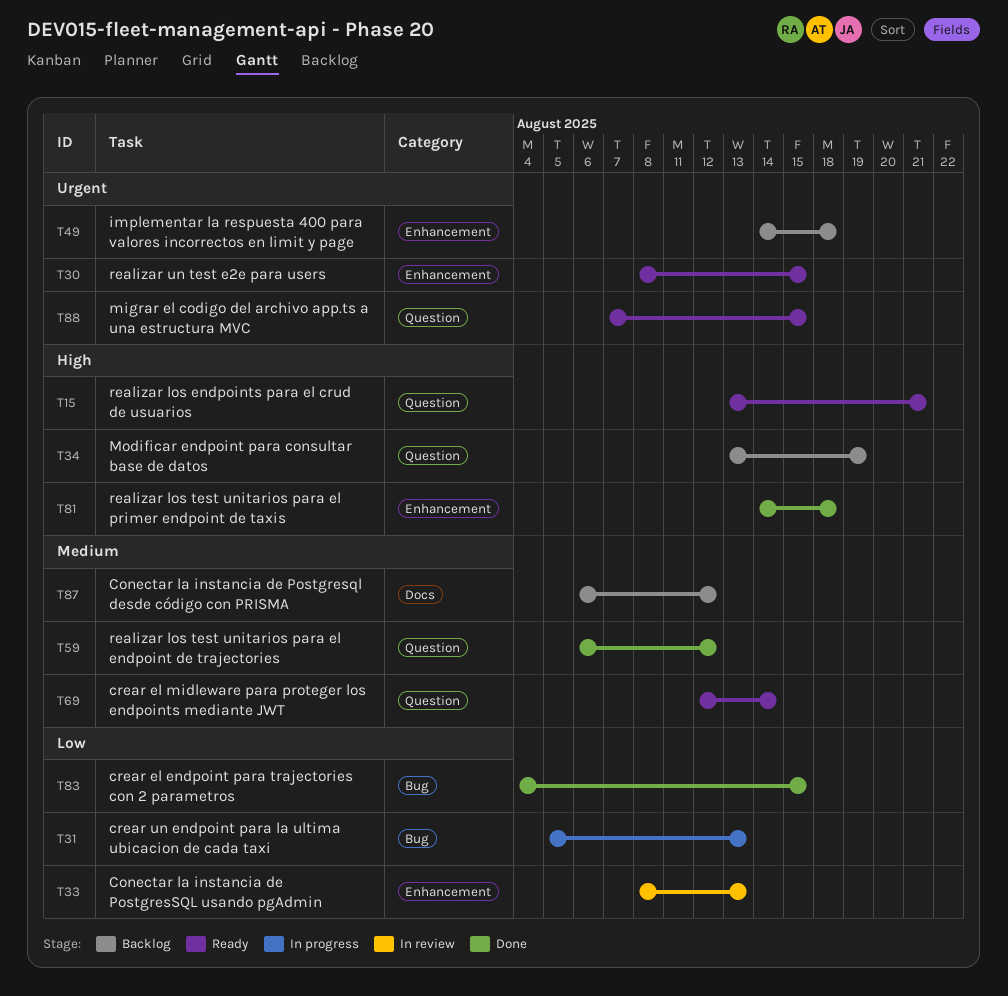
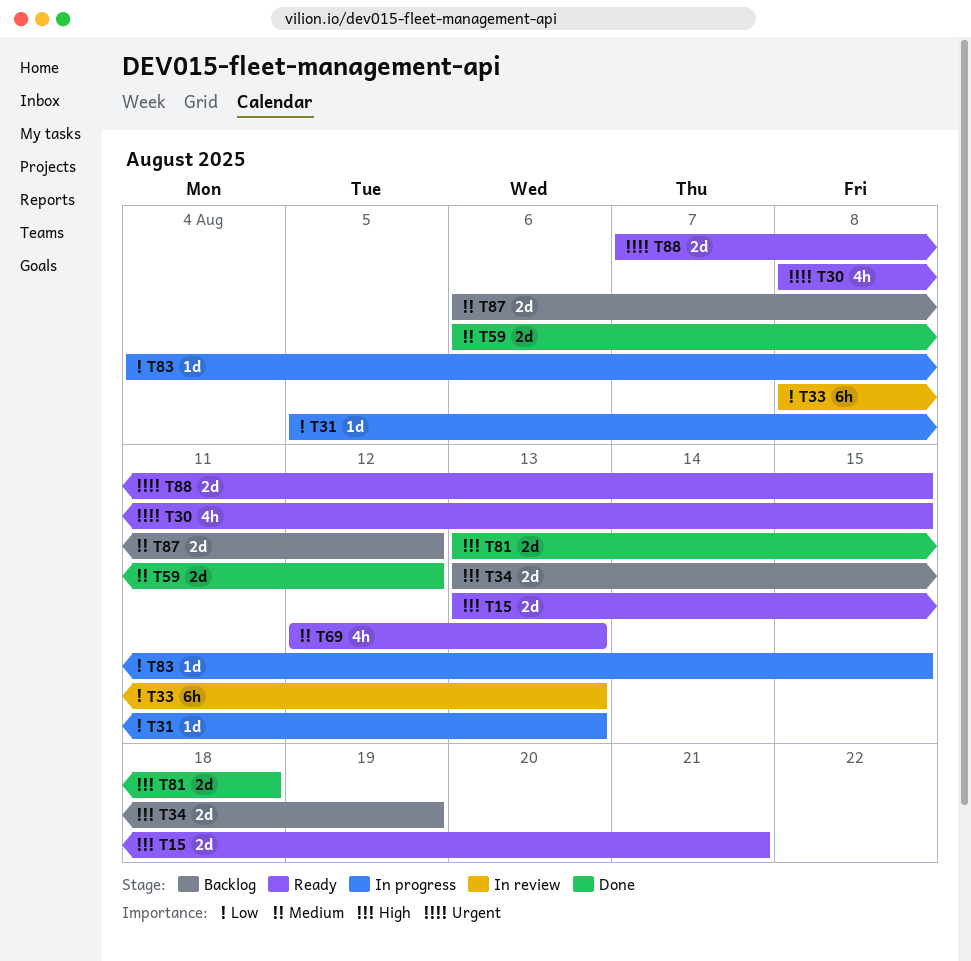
T49: present -> none
T69, due: Aug 14 -> Aug 13
T81, start: Aug 14 -> Aug 13
T83, status: Done -> In progress

